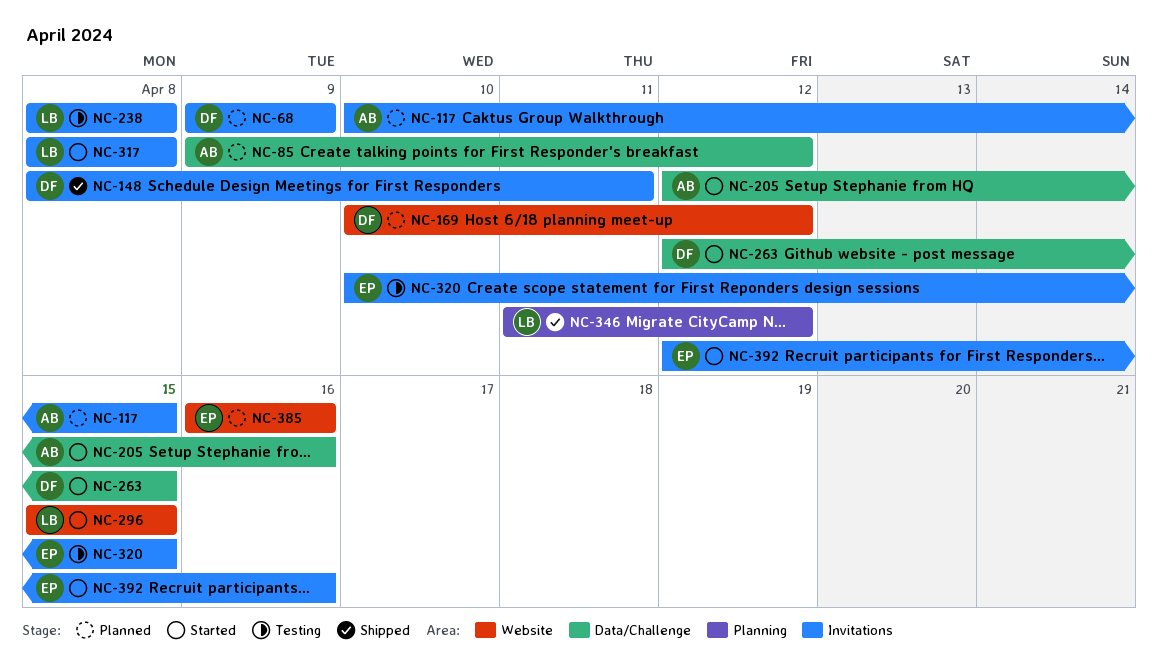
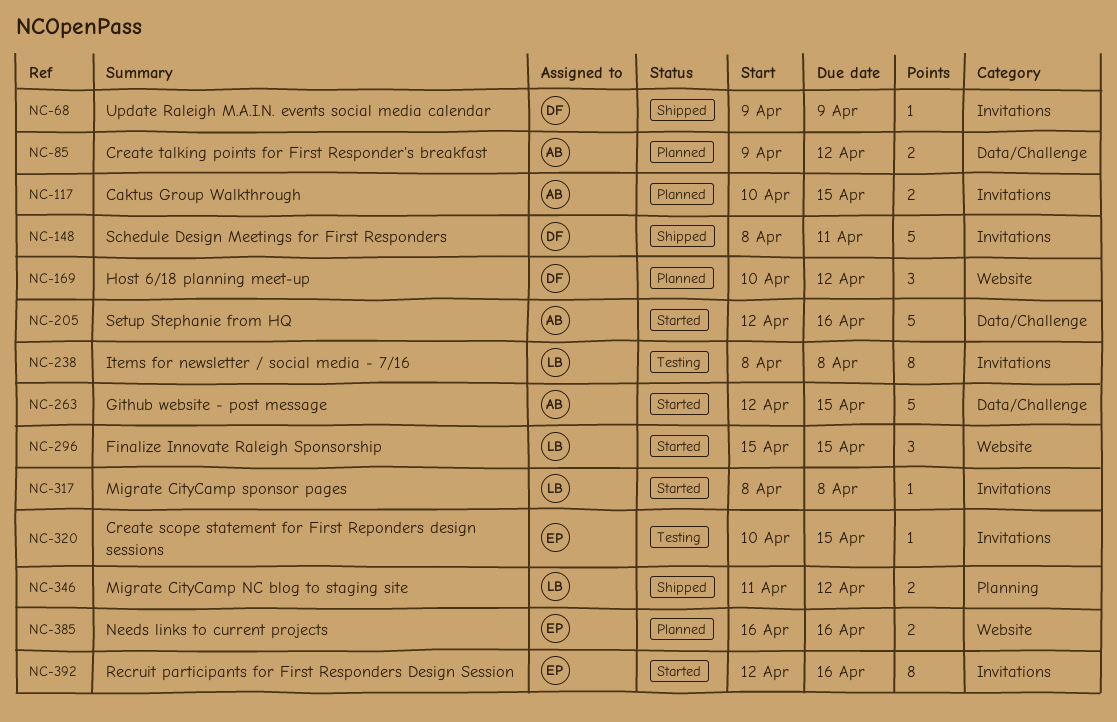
NC-68, status: Planned -> Shipped
NC-263, owner: DF -> AB

